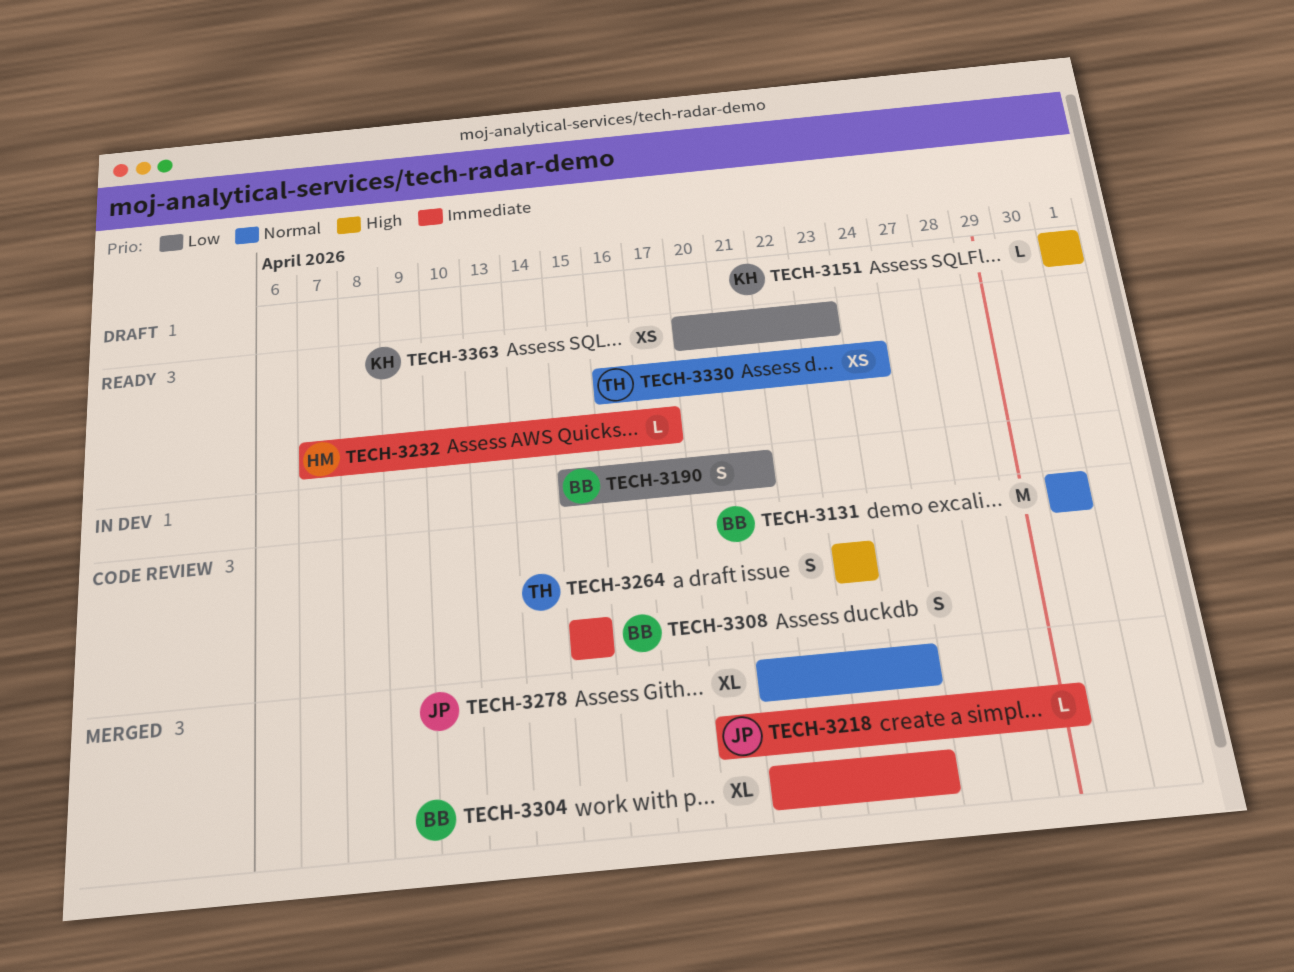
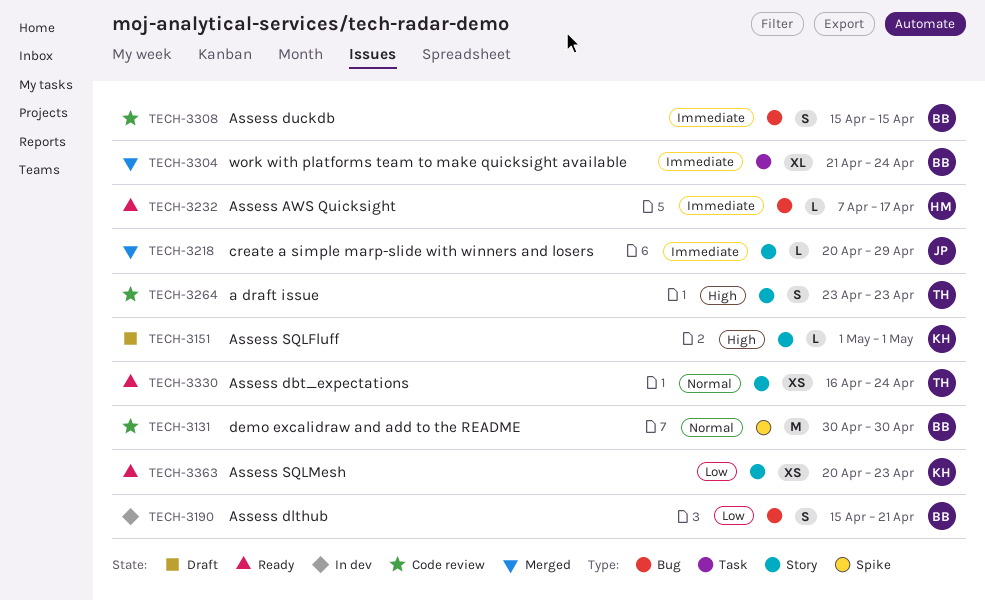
TECH-3278: present -> none

